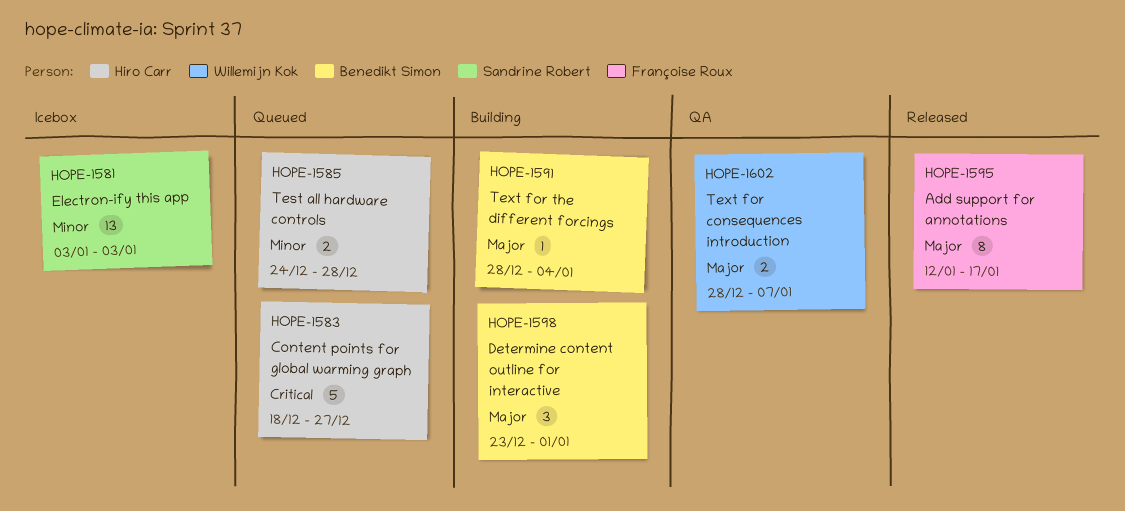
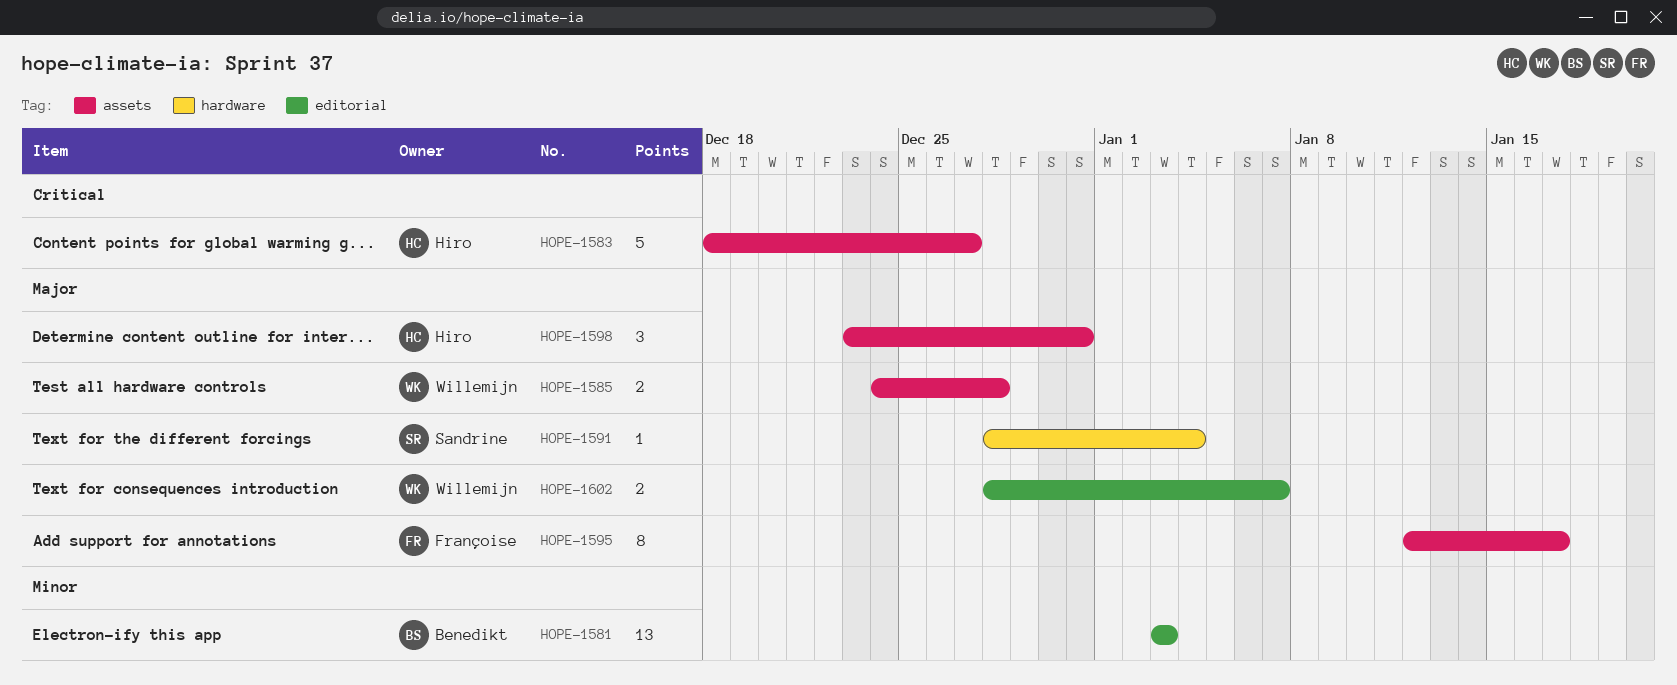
HOPE-1581, owner: Sandrine Robert -> Benedikt Simon
HOPE-1585, owner: Hiro Carr -> Willemijn Kok
HOPE-1585, priority: Minor -> Major
HOPE-1591, owner: Benedikt Simon -> Sandrine Robert
HOPE-1598, owner: Benedikt Simon -> Hiro Carr
HOPE-1598, due: Jan 1 -> Dec 31

